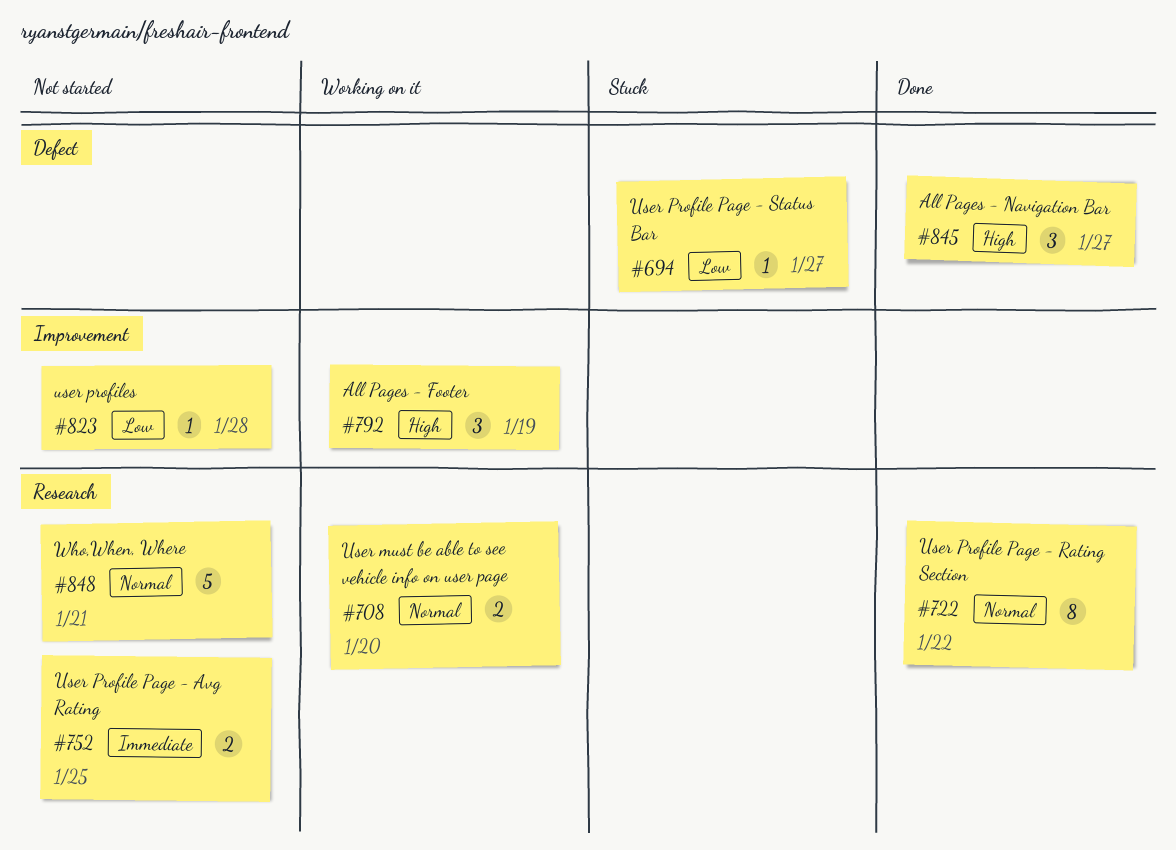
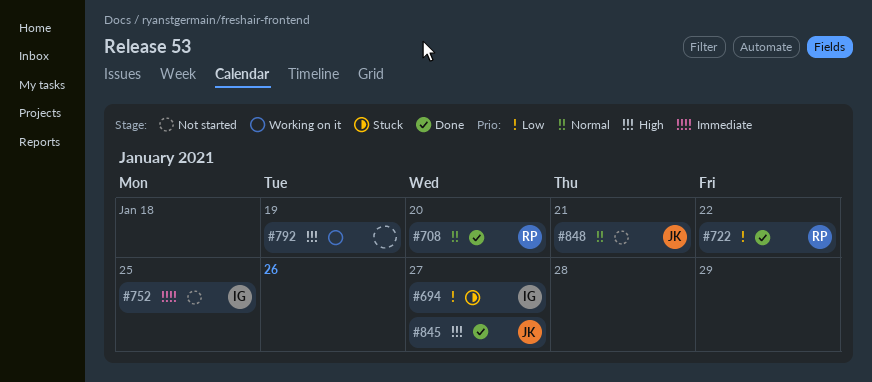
#708, status: Working on it -> Done
#722, priority: Normal -> Low
#823: present -> none

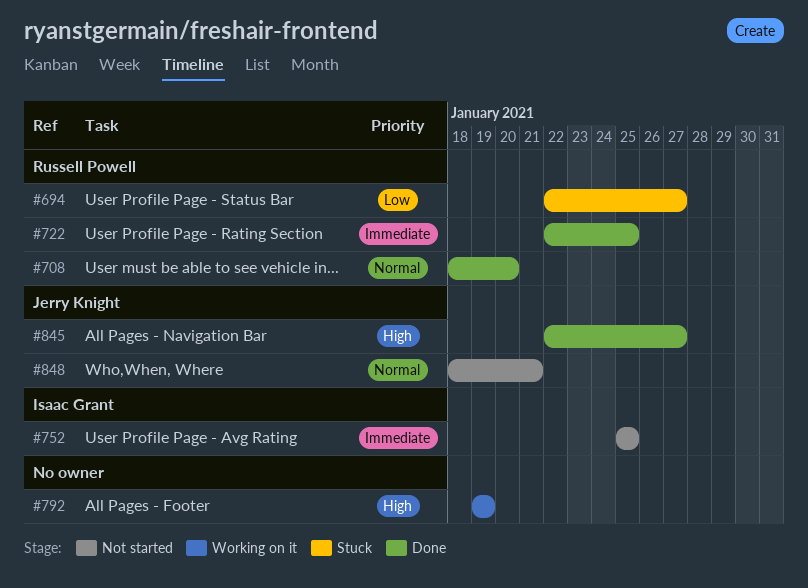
#694, owner: Isaac Grant -> Russell Powell
#722, priority: Low -> Immediate
#722, due: Jan 22 -> Jan 25

